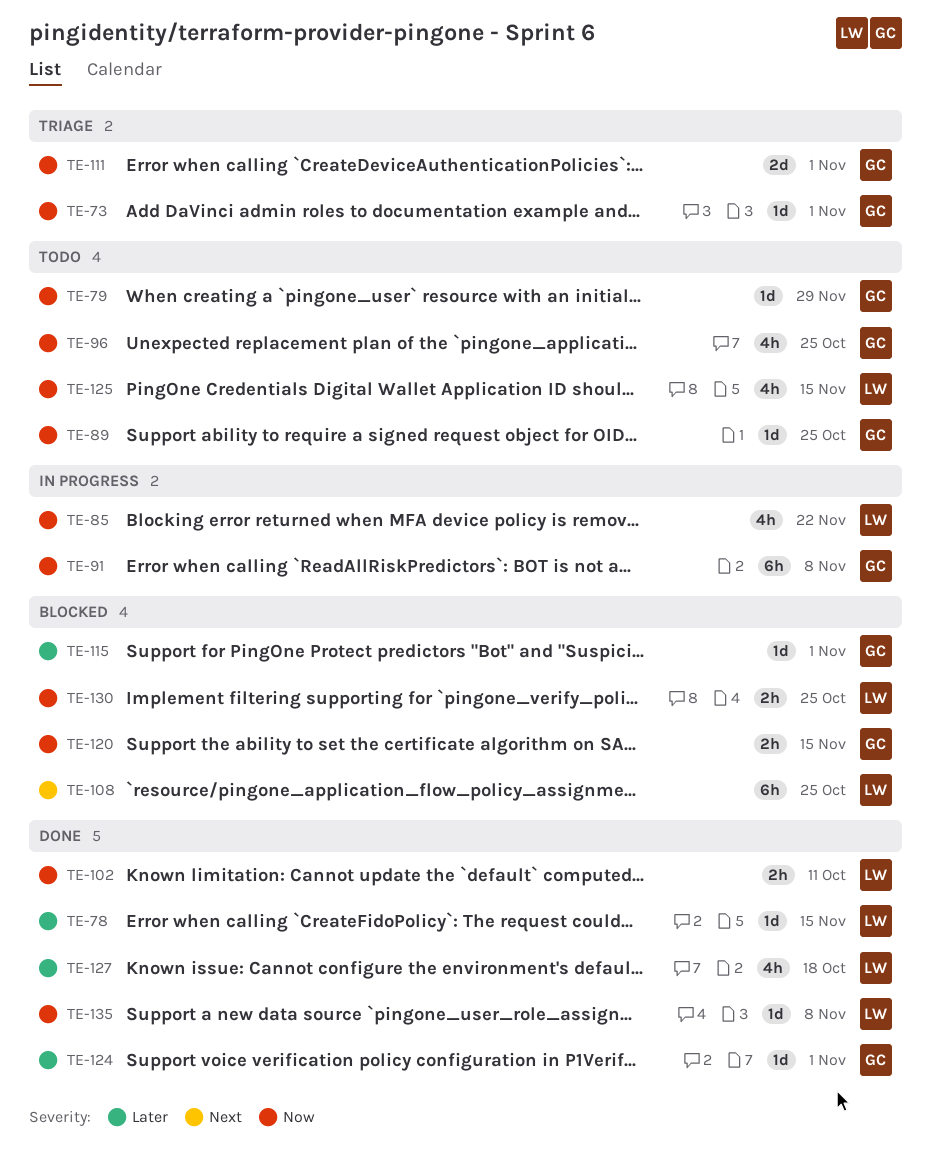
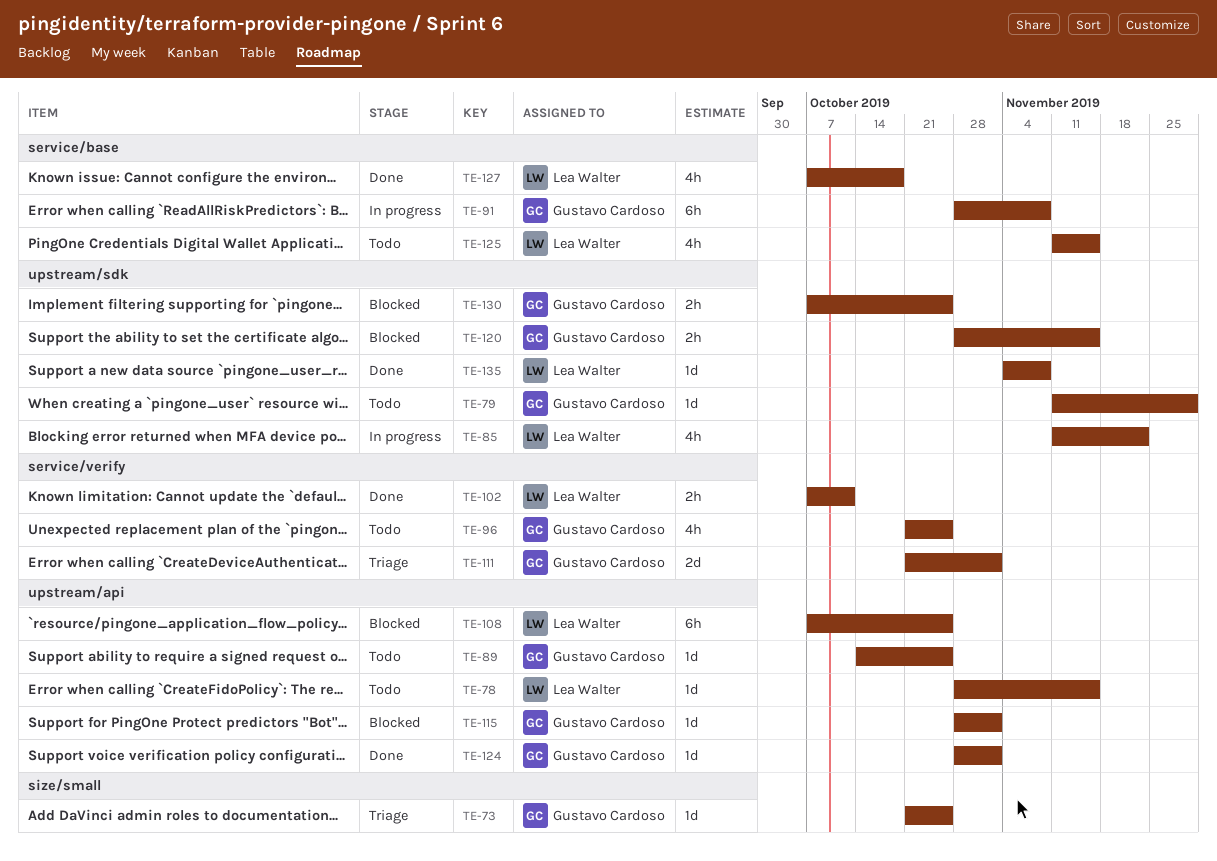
TE-73, due: Nov 1 -> Oct 25
TE-78, status: Done -> Todo
TE-130, owner: Lea Walter -> Gustavo Cardoso

